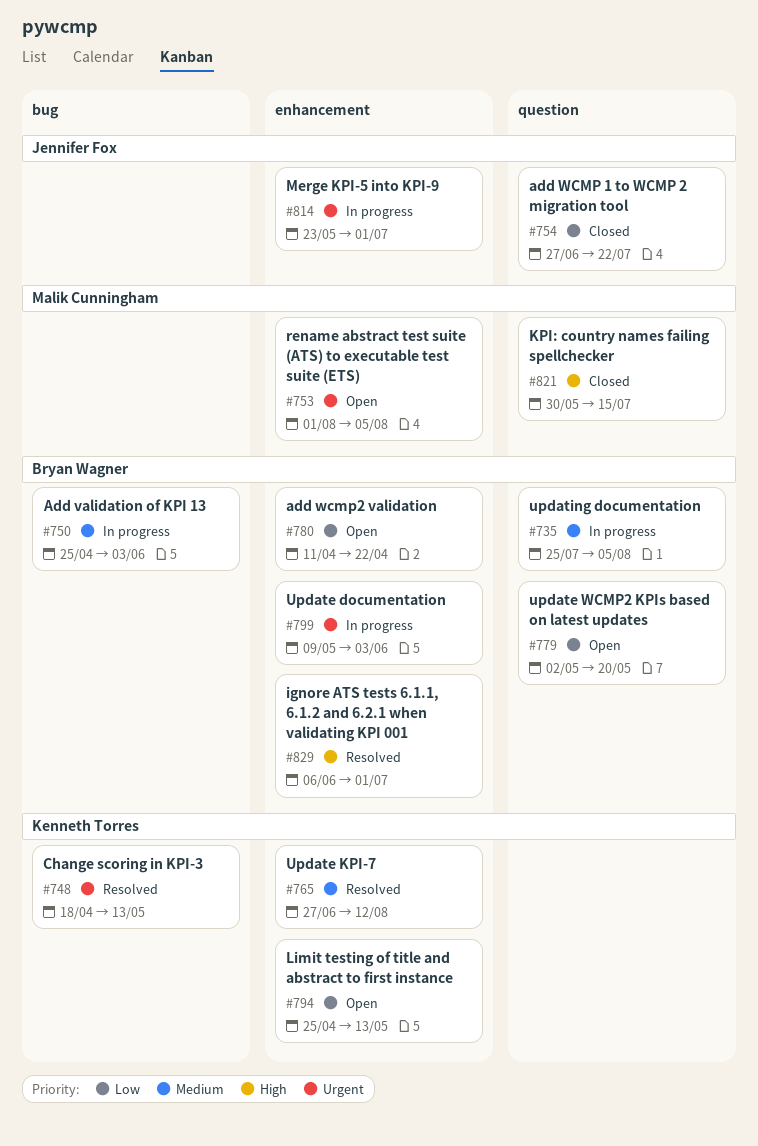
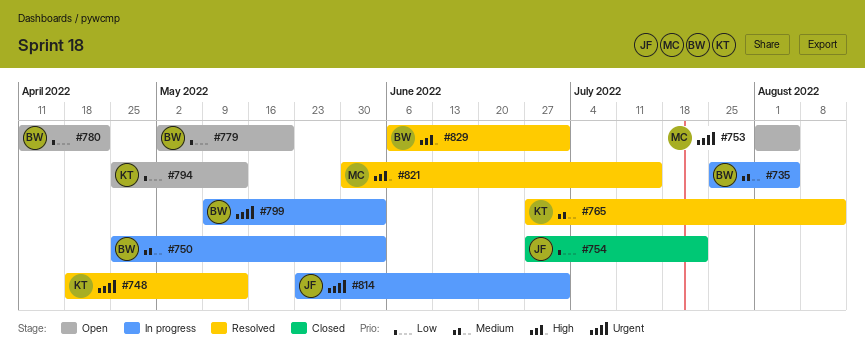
#821, status: Closed -> Resolved

